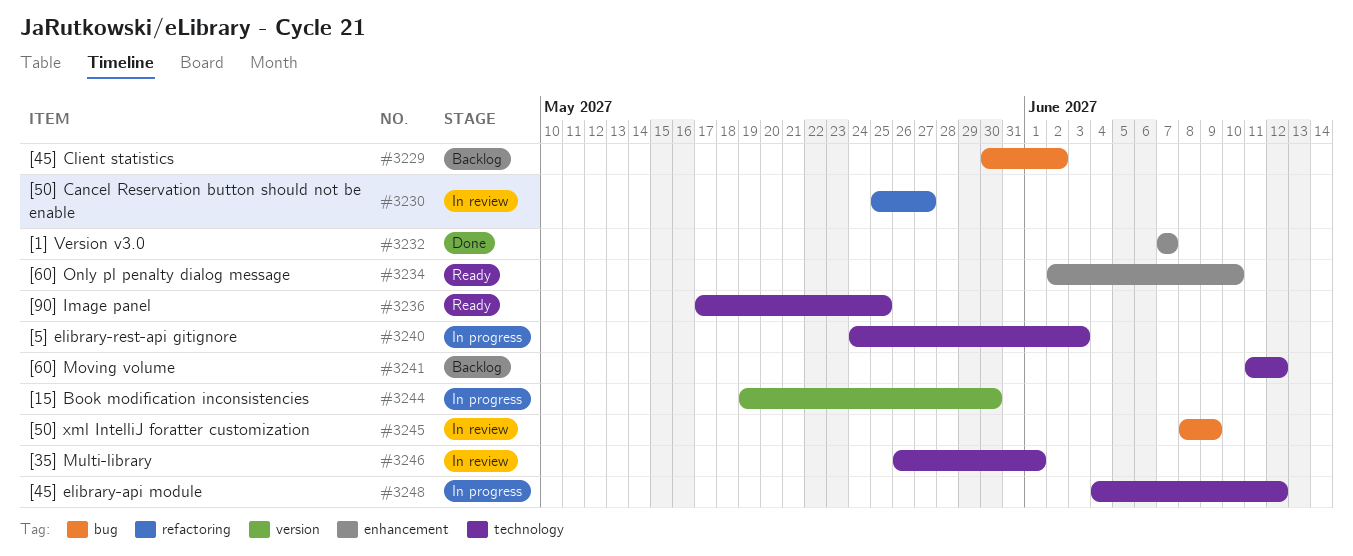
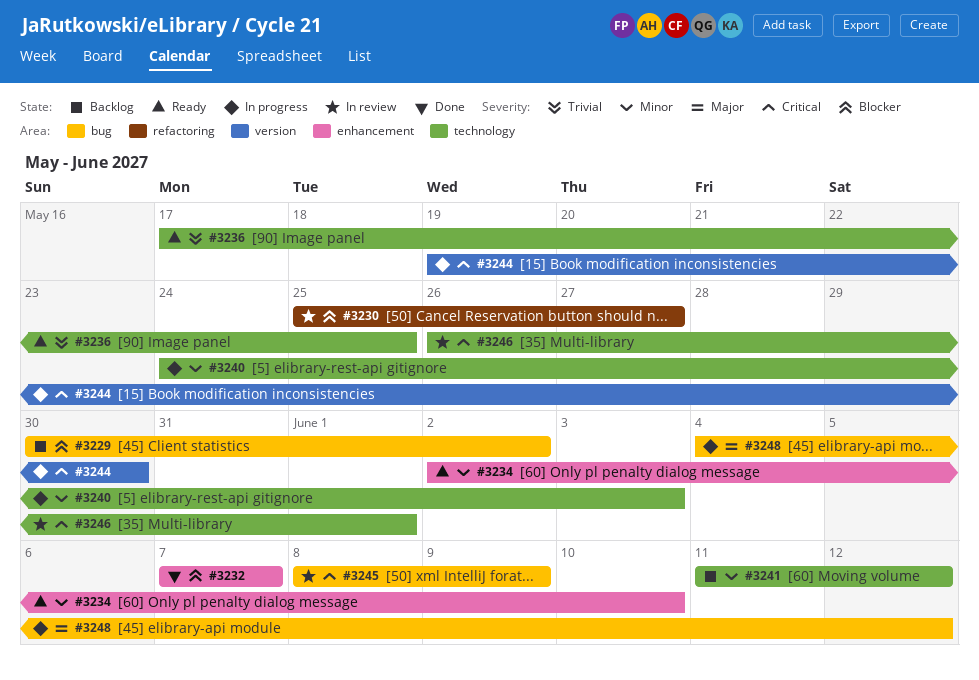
#3248, label: technology -> bug

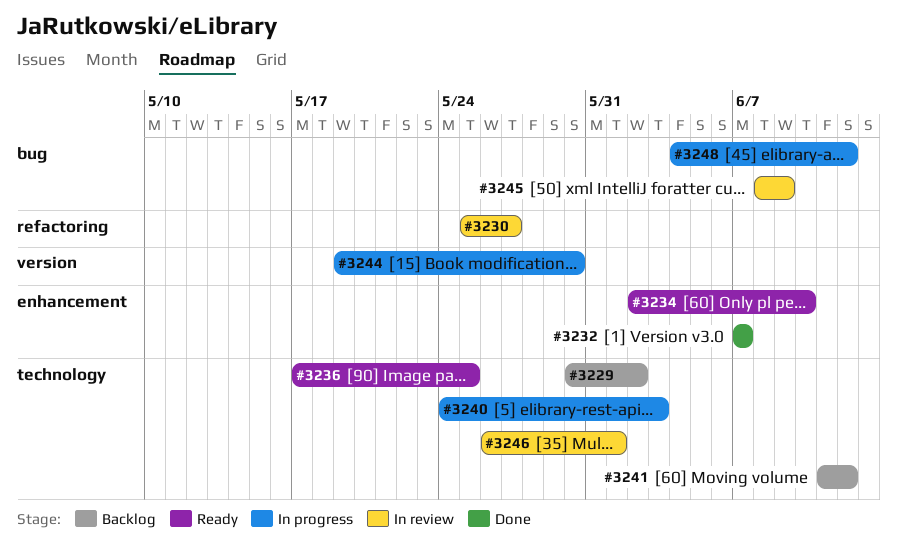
#3229, label: bug -> technology

